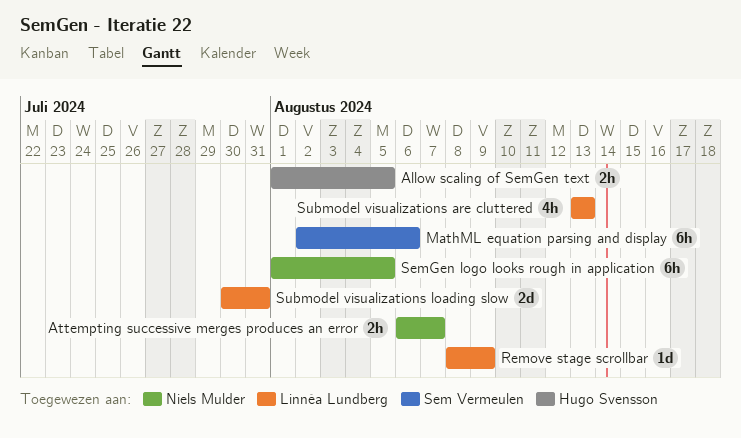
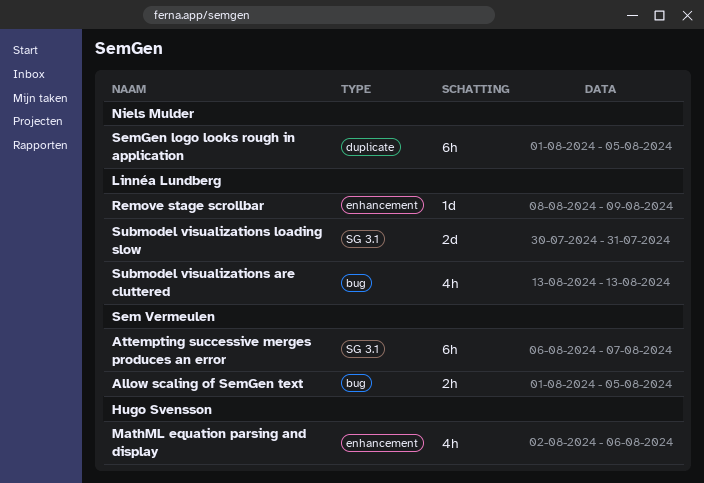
Allow scaling of SemGen text, owner: Hugo Svensson -> Sem Vermeulen
Attempting successive merges produces an error, owner: Niels Mulder -> Sem Vermeulen
Attempting successive merges produces an error, estimate: 2h -> 6h
MathML equation parsing and display, owner: Sem Vermeulen -> Hugo Svensson
MathML equation parsing and display, estimate: 6h -> 4h

